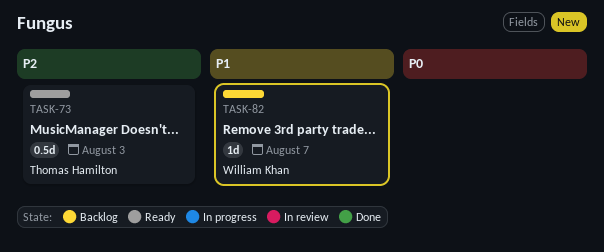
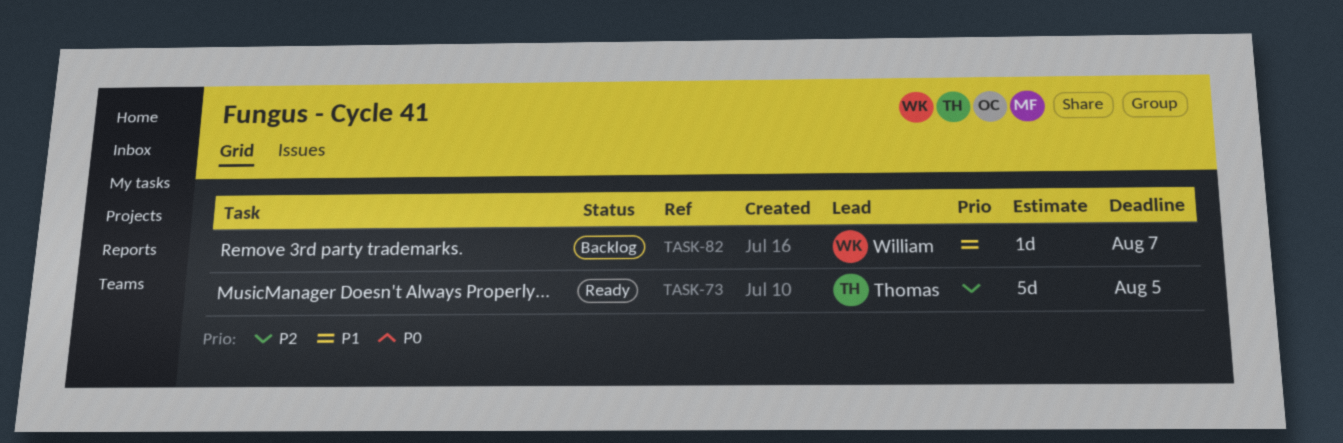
TASK-73, estimate: 0.5d -> 5d
TASK-73, due: Aug 3 -> Aug 5

